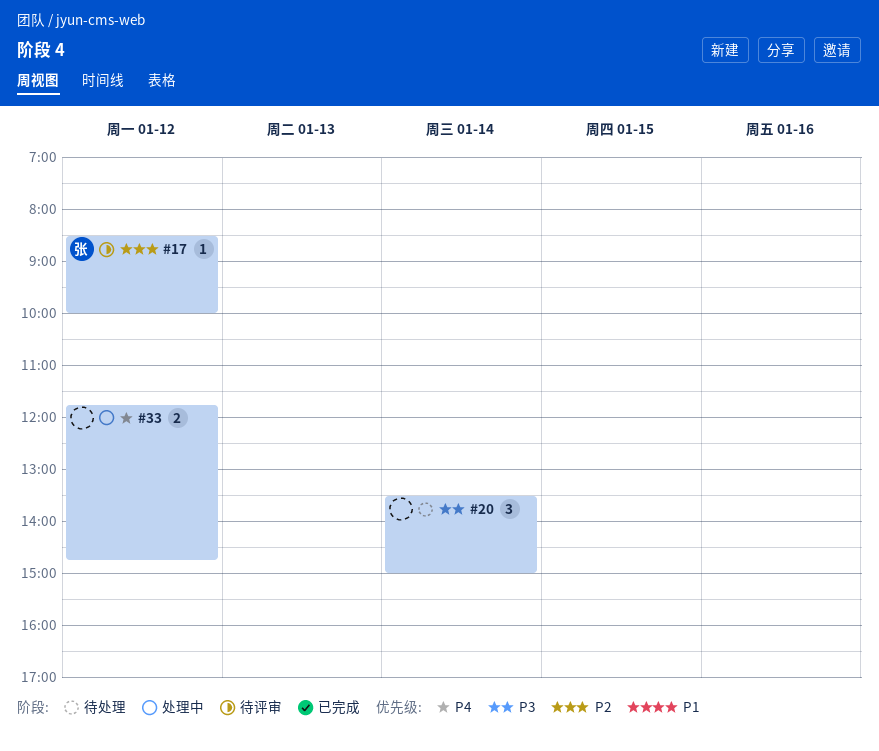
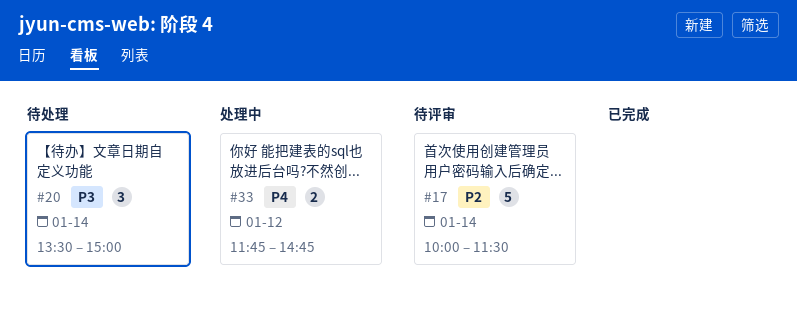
#17, estimate: 1 -> 5
#17, day: Jan 12 -> Jan 14
#17, begins: 08:30 -> 10:00
#17, ends: 10:00 -> 11:30

